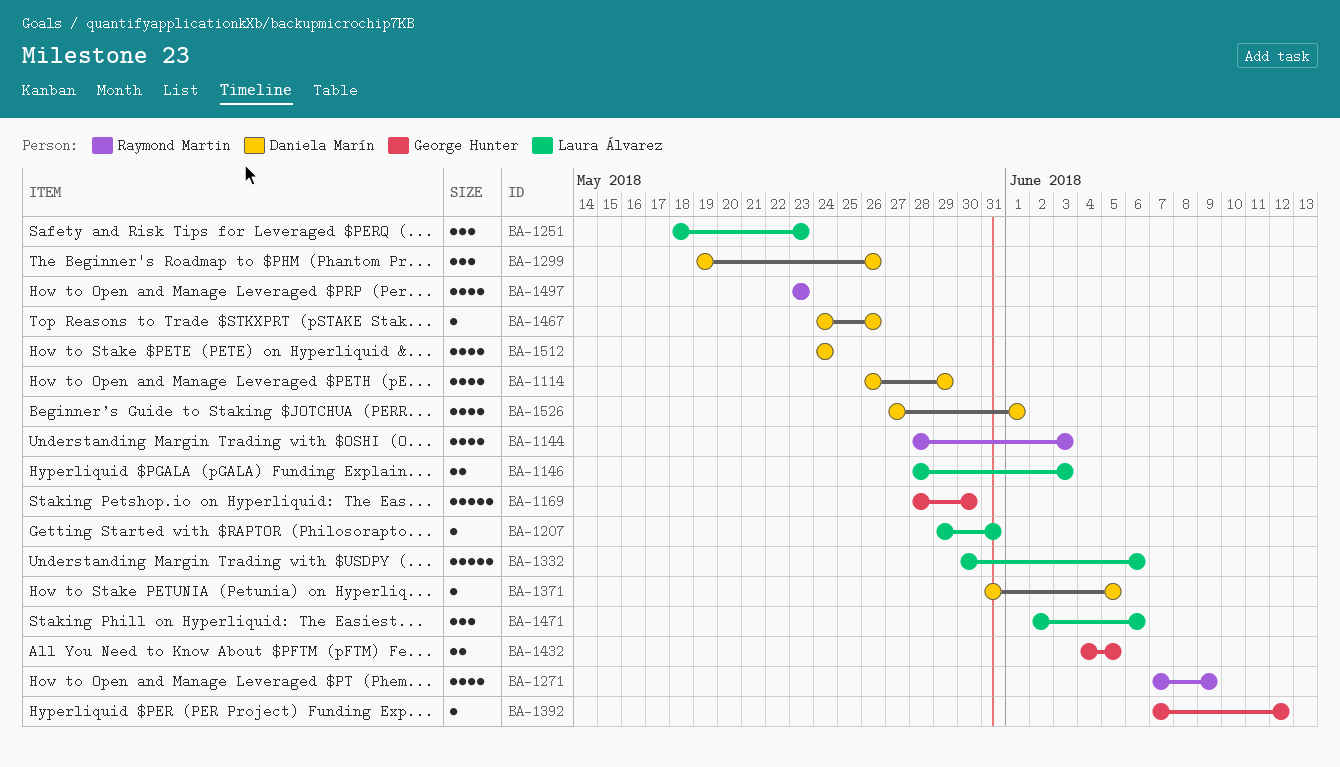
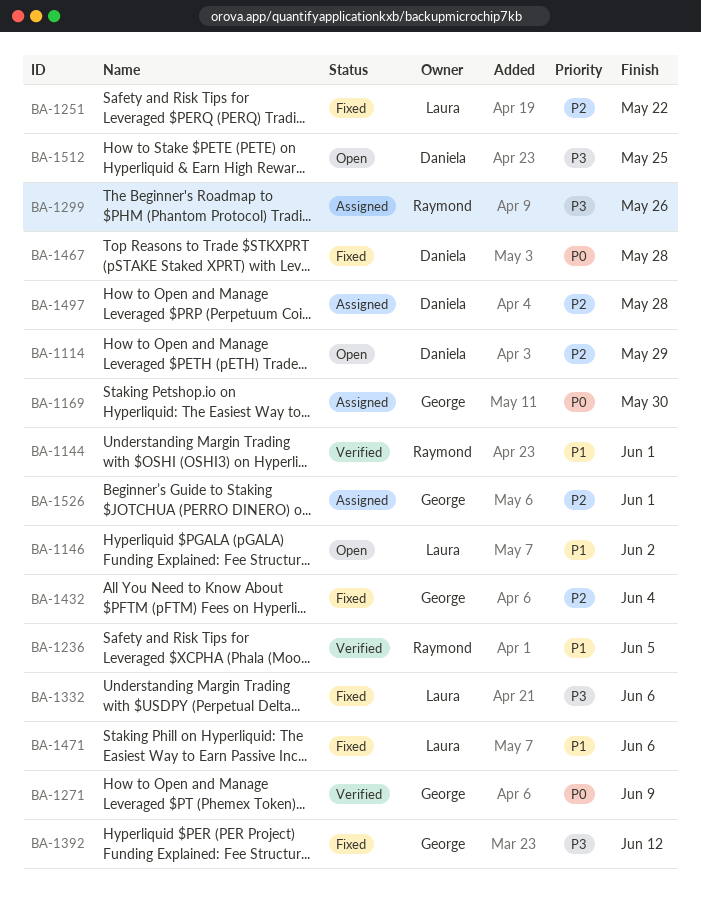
BA-1144, due: Jun 3 -> Jun 1
BA-1146, due: Jun 3 -> Jun 2
BA-1207: present -> none
BA-1236: none -> present
BA-1251, due: May 23 -> May 22
BA-1271, owner: Raymond Martin -> George Hunter
BA-1299, owner: Daniela Marín -> Raymond Martin
BA-1371: present -> none
BA-1432, due: Jun 5 -> Jun 4
BA-1467, due: May 26 -> May 28
BA-1497, owner: Raymond Martin -> Daniela Marín
BA-1497, due: May 23 -> May 28
BA-1512, due: May 24 -> May 25
BA-1526, owner: Daniela Marín -> George Hunter

